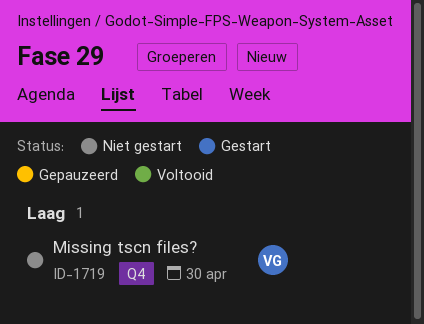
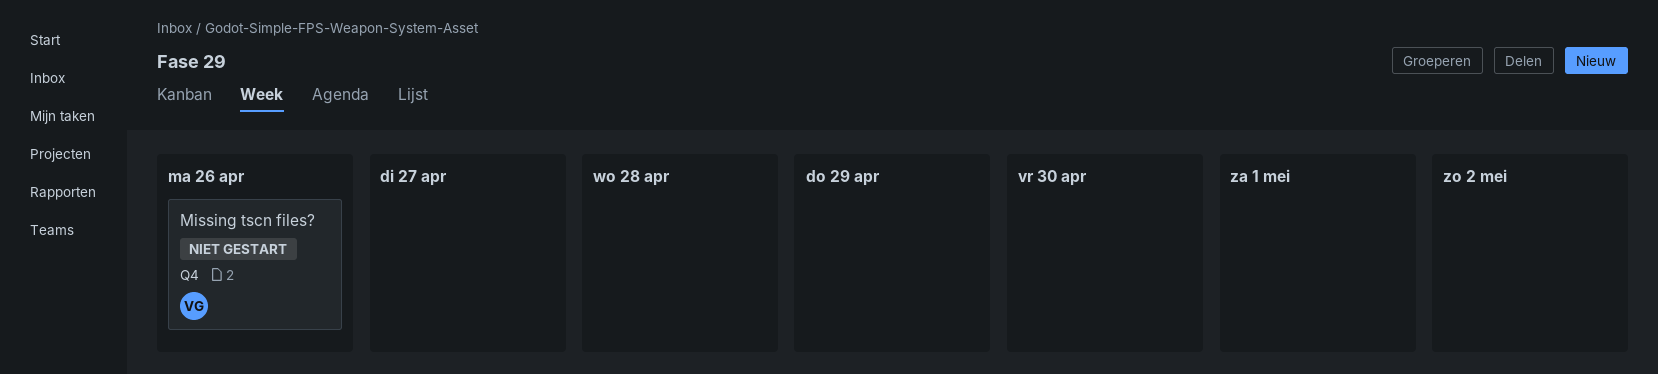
Missing tscn files?, due: Apr 30 -> Apr 26

